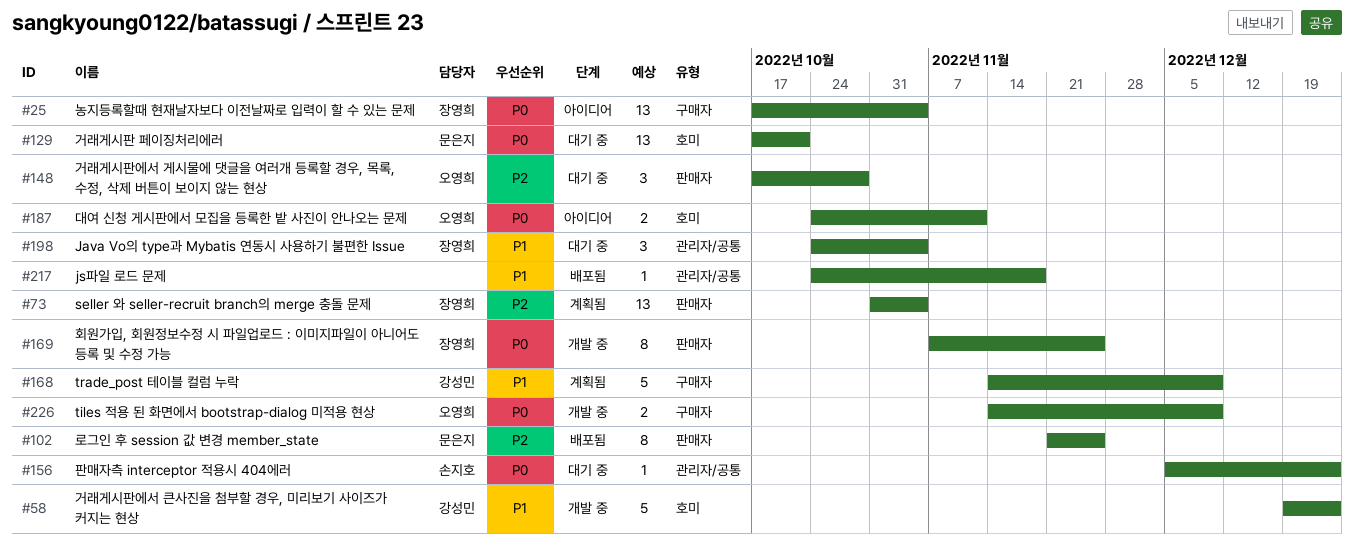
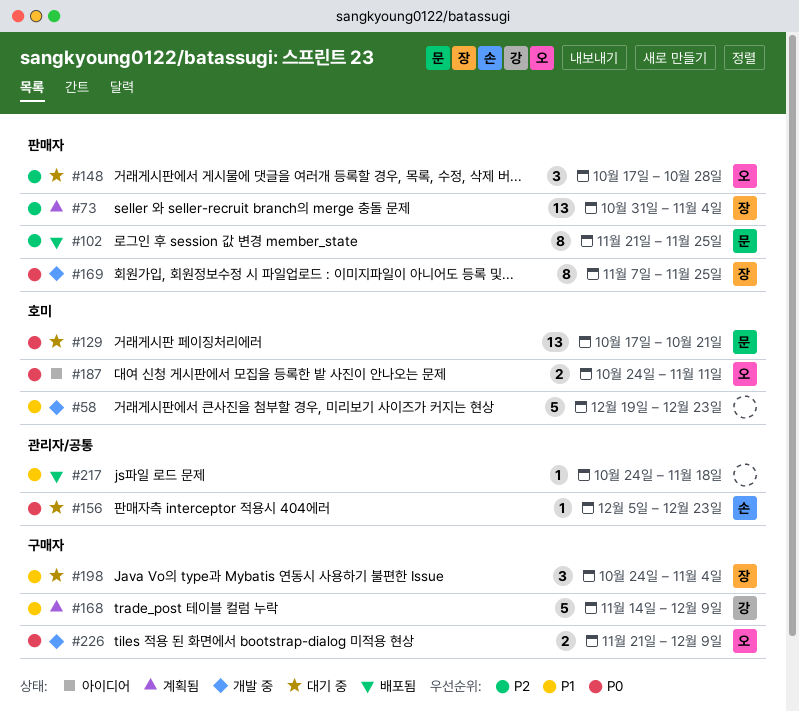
#25: present -> none
#58, owner: 강성민 -> none
#198, label: 관리자/공통 -> 구매자
#226, start: Nov 14 -> Nov 21

